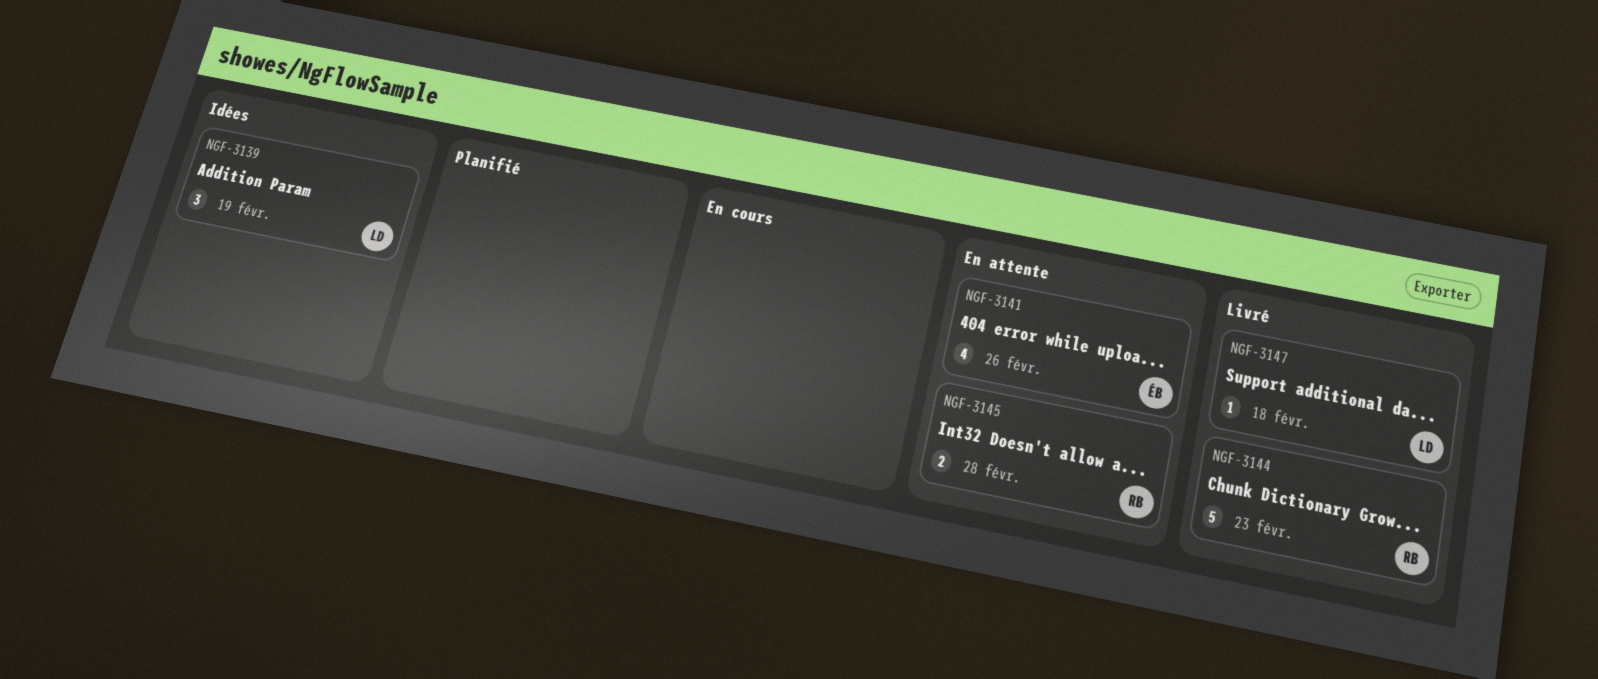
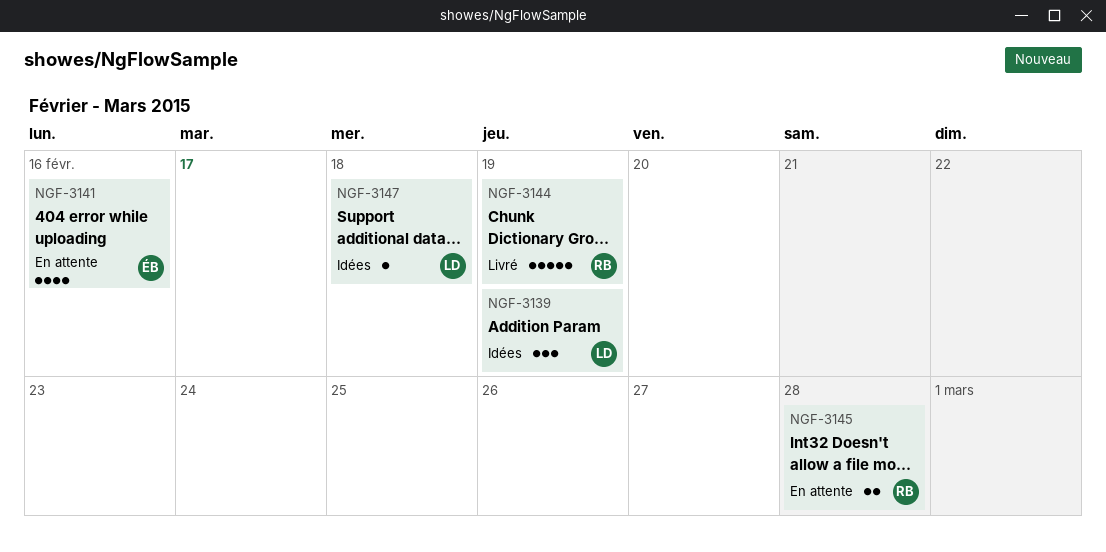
NGF-3141, due: Feb 26 -> Feb 16
NGF-3144, due: Feb 23 -> Feb 19
NGF-3147, status: Livré -> Idées

